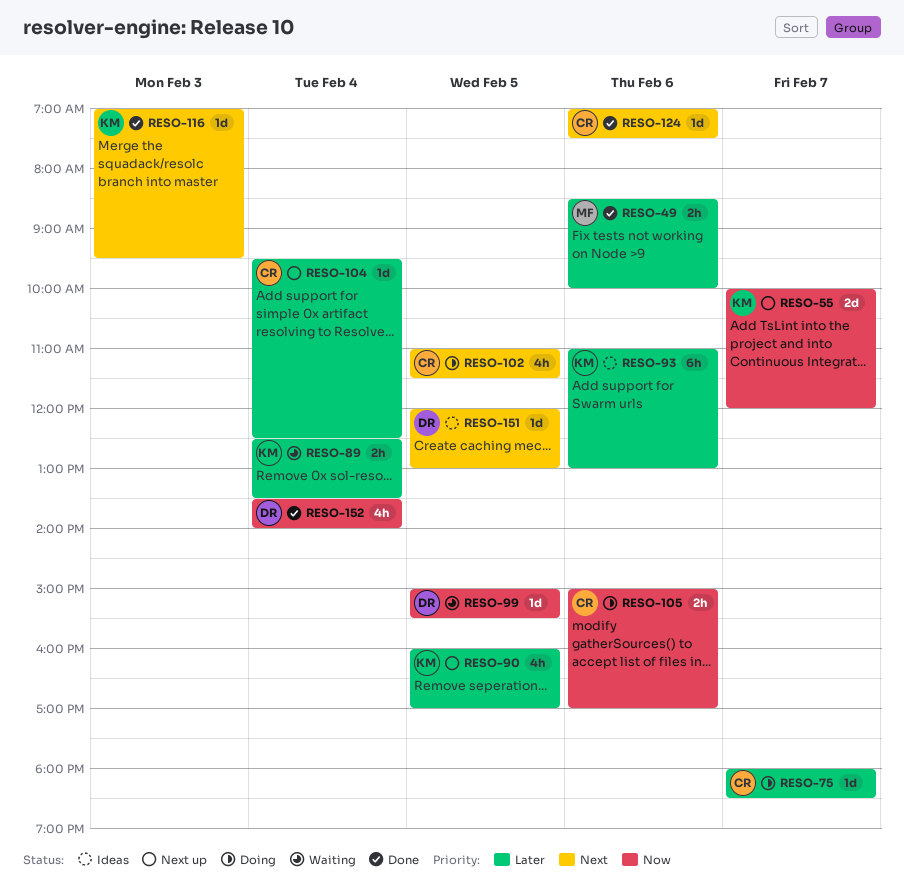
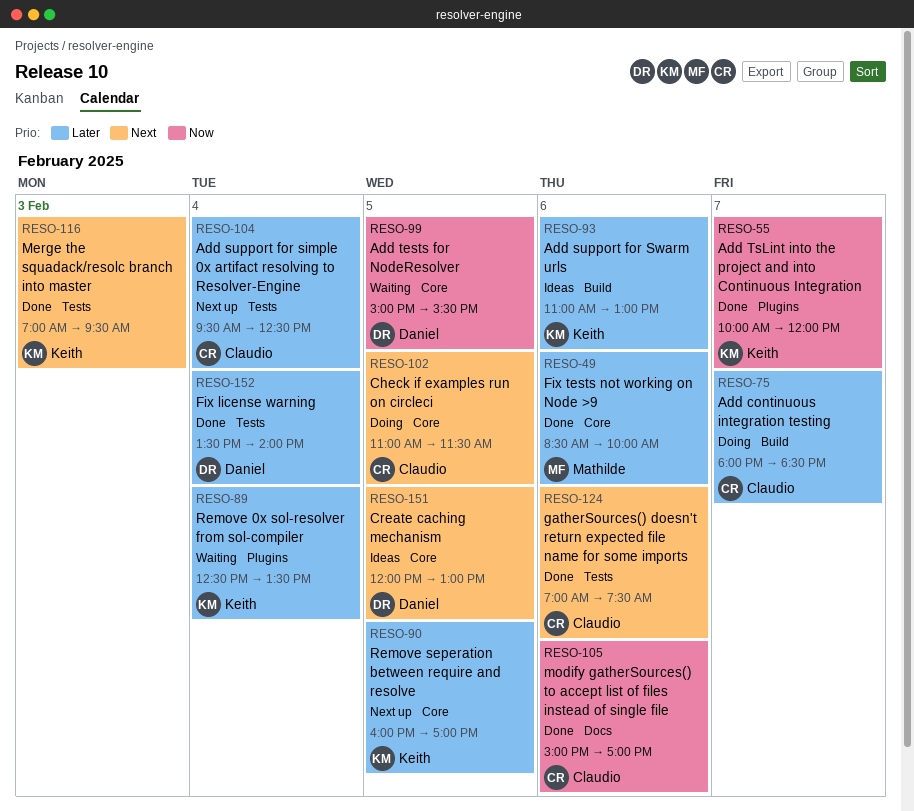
RESO-55, status: Next up -> Done
RESO-105, status: Doing -> Done
RESO-152, priority: Now -> Later

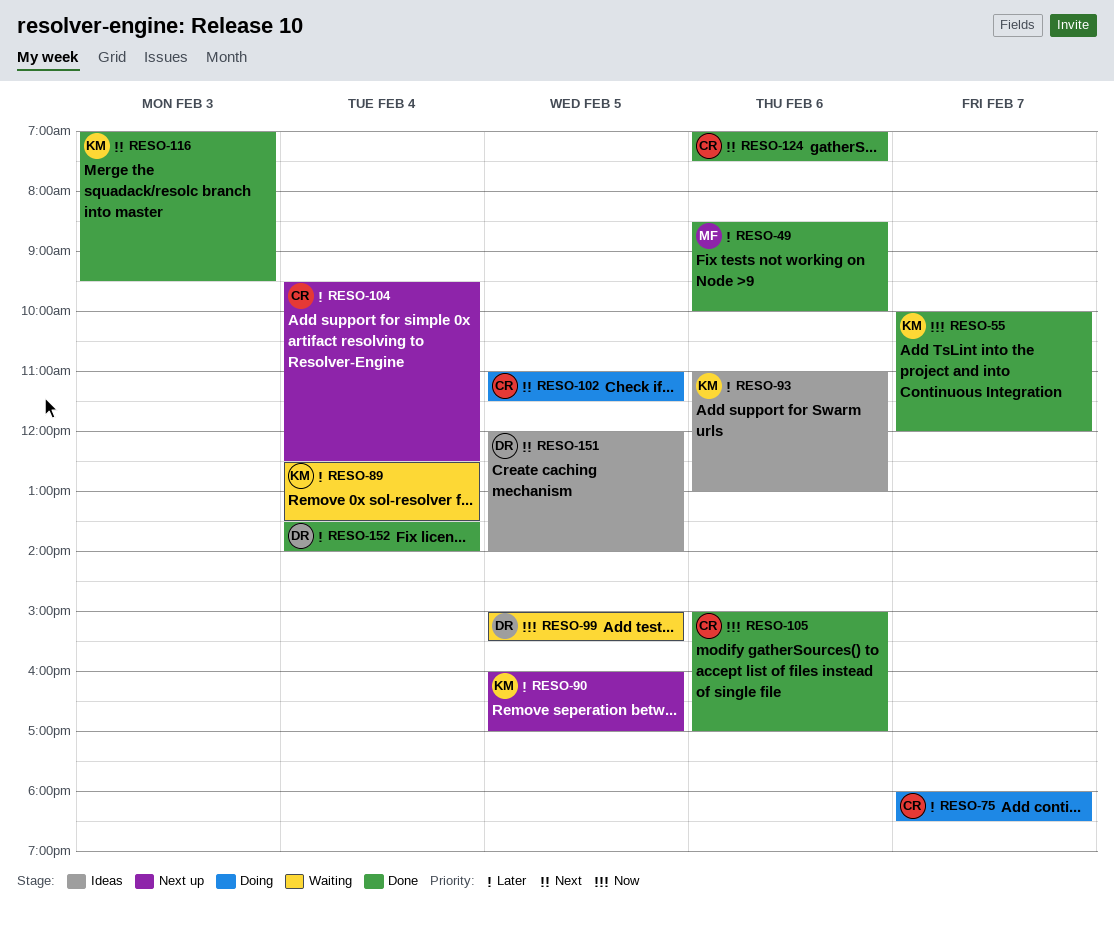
RESO-151, ends: 13:00 -> 14:00

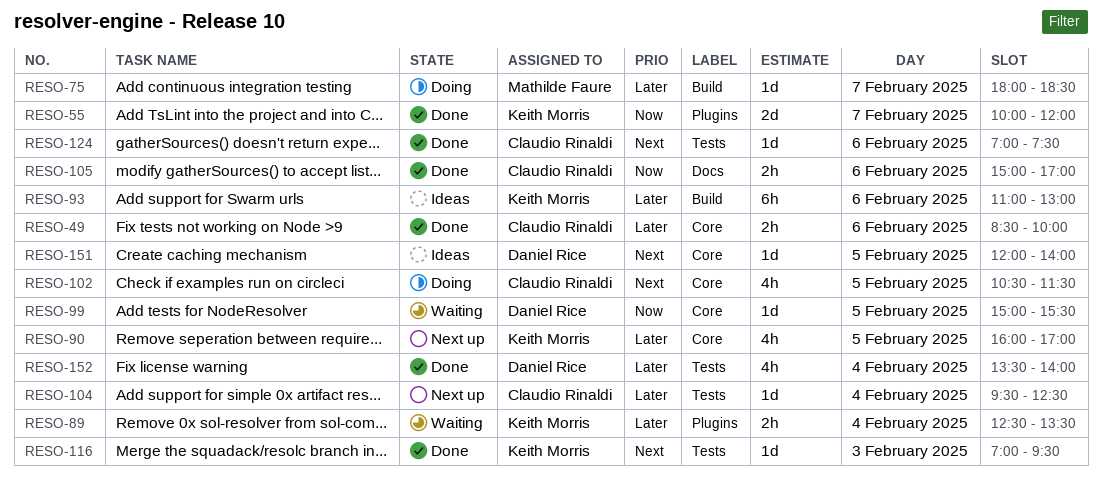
RESO-49, owner: Mathilde Faure -> Claudio Rinaldi
RESO-75, owner: Claudio Rinaldi -> Mathilde Faure
RESO-102, begins: 11:00 -> 10:30

